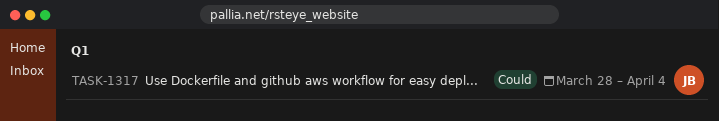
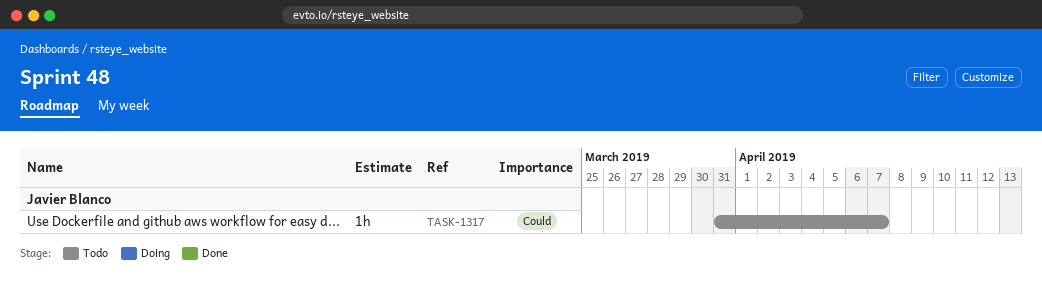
TASK-1317, start: Mar 28 -> Mar 31
TASK-1317, due: Apr 4 -> Apr 7

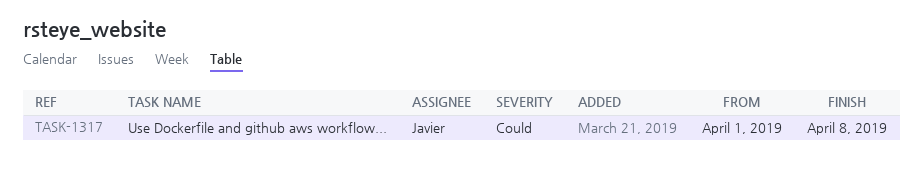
TASK-1317, start: Mar 31 -> Apr 1
TASK-1317, due: Apr 7 -> Apr 8

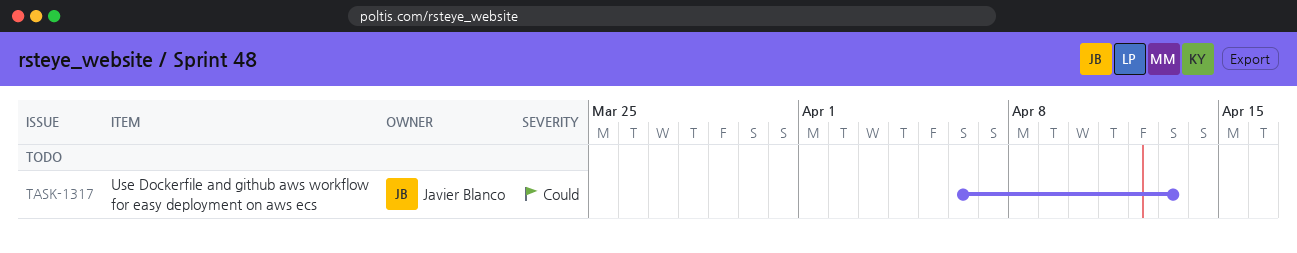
TASK-1317, start: Apr 1 -> Apr 6
TASK-1317, due: Apr 8 -> Apr 13

